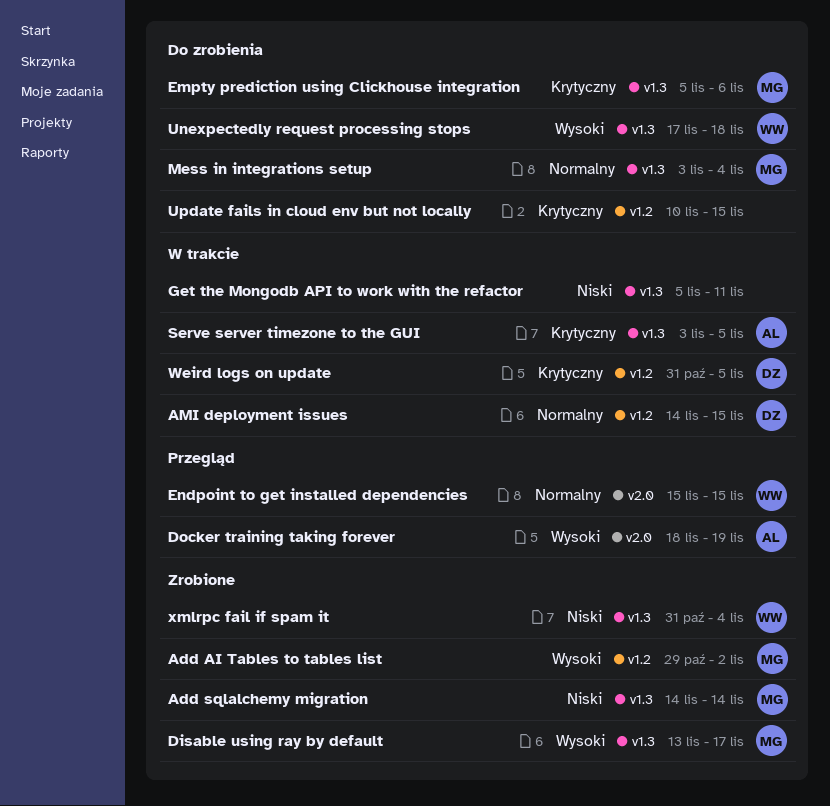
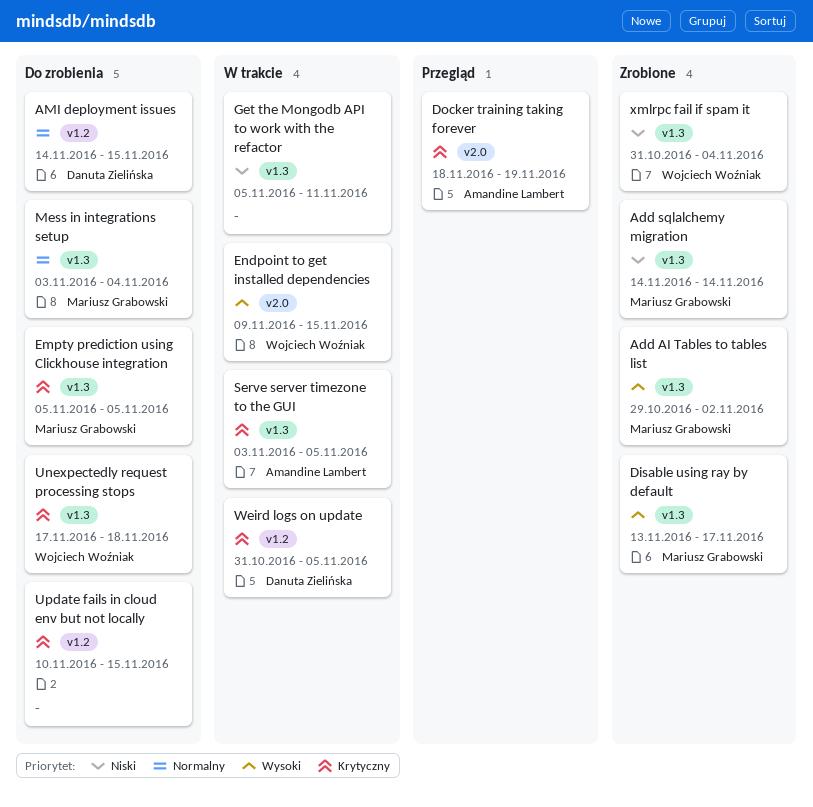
Add AI Tables to tables list, label: v1.2 -> v1.3
AMI deployment issues, status: W trakcie -> Do zrobienia
Docker training taking forever, priority: Wysoki -> Krytyczny
Empty prediction using Clickhouse integration, due: Nov 6 -> Nov 5
Endpoint to get installed dependencies, status: Przegląd -> W trakcie
Endpoint to get installed dependencies, priority: Normalny -> Wysoki
Endpoint to get installed dependencies, start: Nov 15 -> Nov 9
Unexpectedly request processing stops, priority: Wysoki -> Krytyczny

